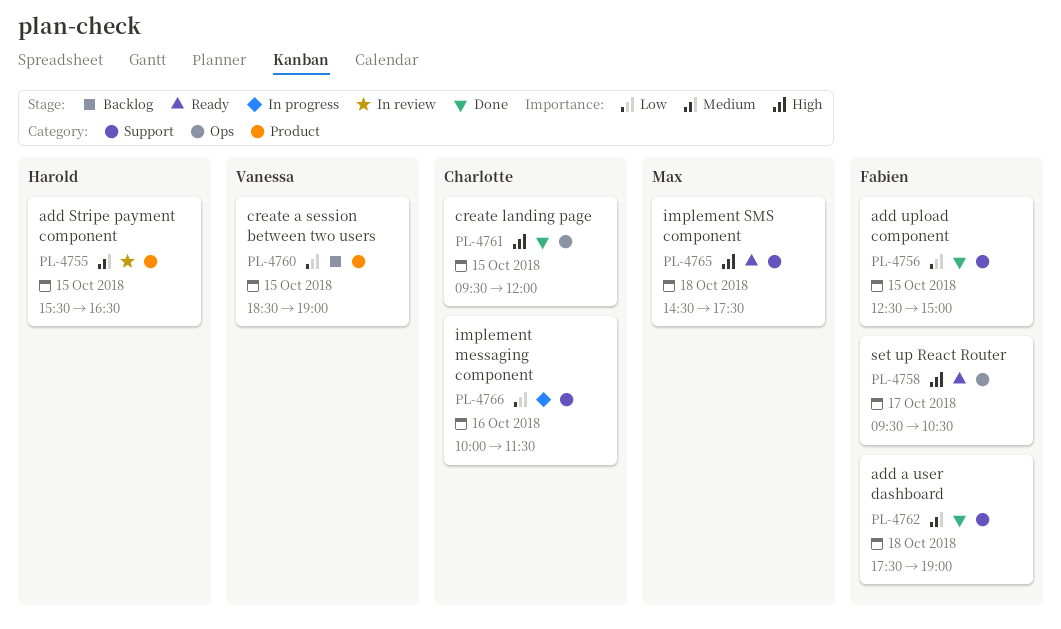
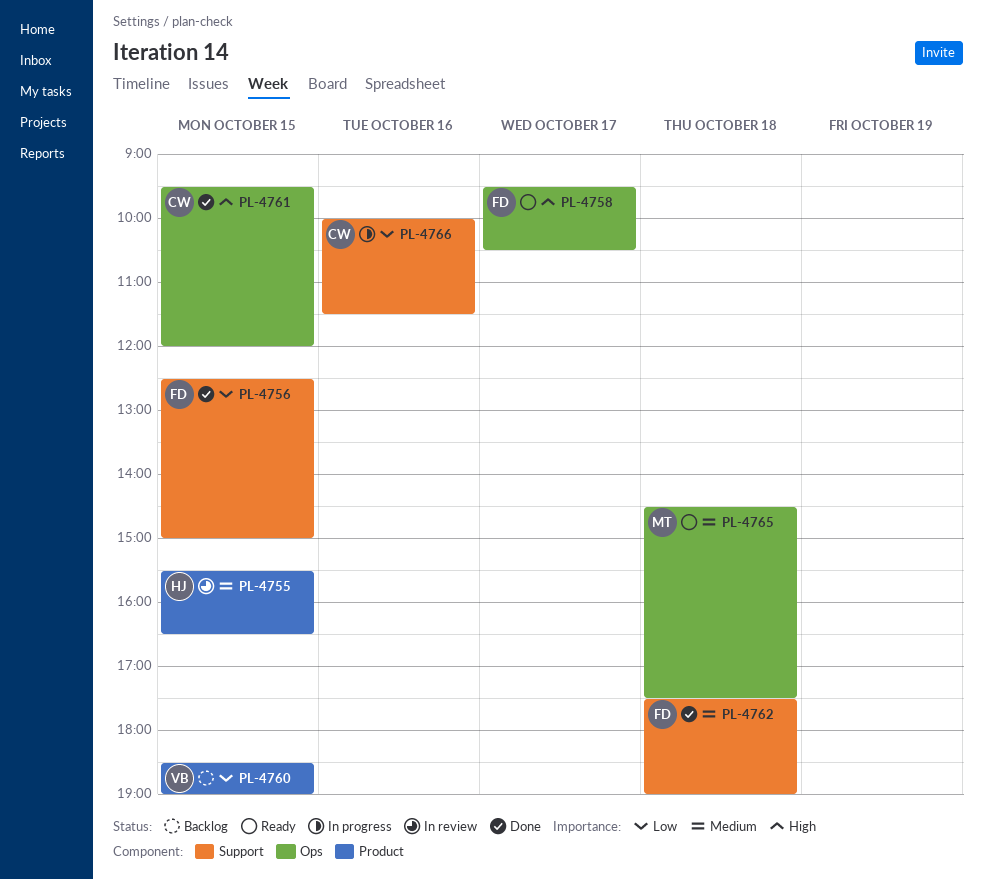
PL-4765, priority: High -> Medium
PL-4765, label: Support -> Ops

